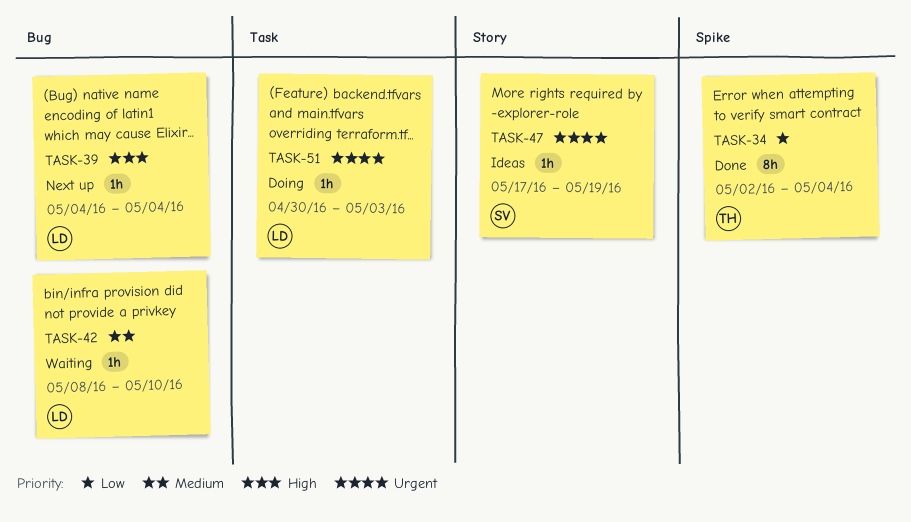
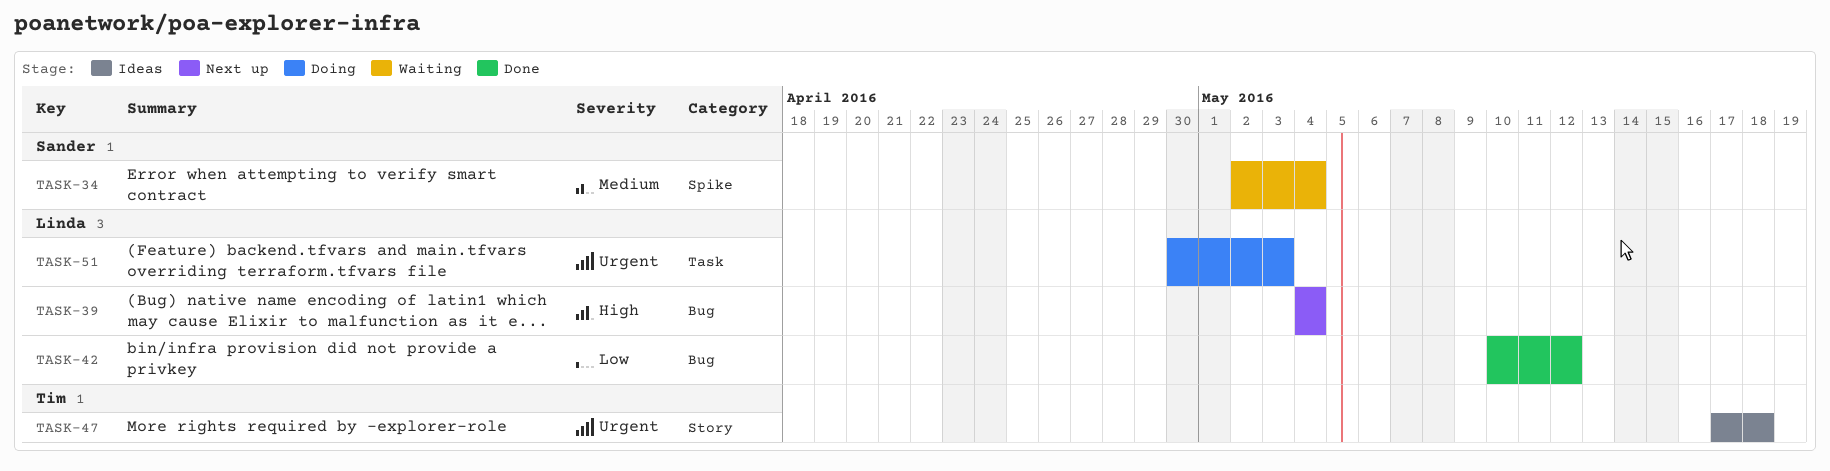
TASK-34, status: Done -> Waiting
TASK-34, owner: Tim -> Sander
TASK-34, priority: Low -> Medium
TASK-42, status: Waiting -> Done
TASK-42, priority: Medium -> Low
TASK-42, start: May 8 -> May 10
TASK-42, due: May 10 -> May 12
TASK-47, owner: Sander -> Tim
TASK-47, due: May 19 -> May 18

